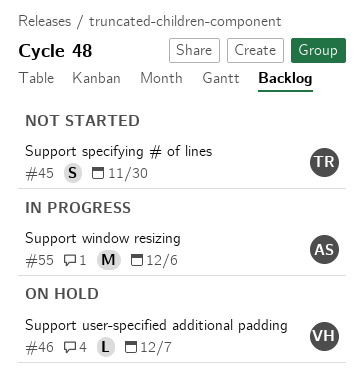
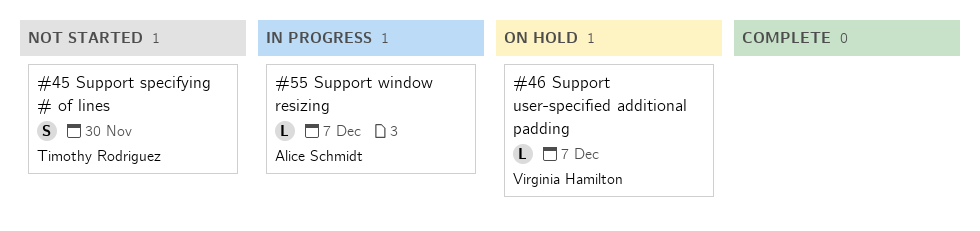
#55, estimate: M -> L
#55, due: Dec 6 -> Dec 7

